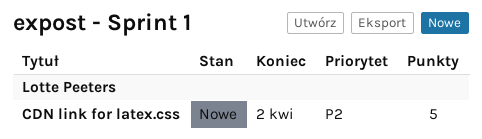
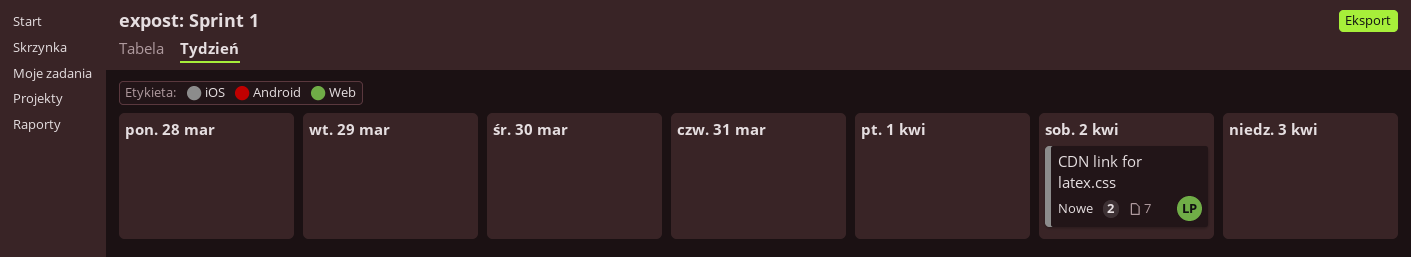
CDN link for latex.css, estimate: 5 -> 2

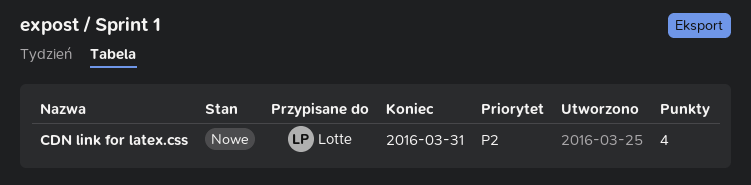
CDN link for latex.css, estimate: 2 -> 4
CDN link for latex.css, due: Apr 2 -> Mar 31

